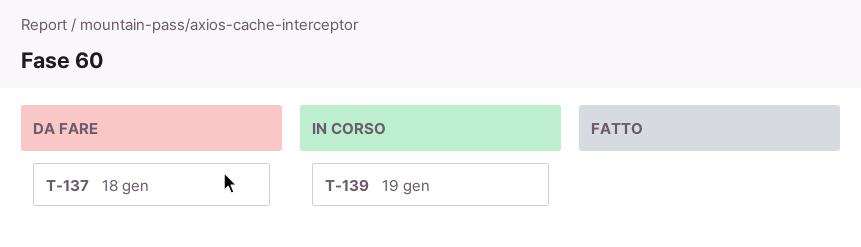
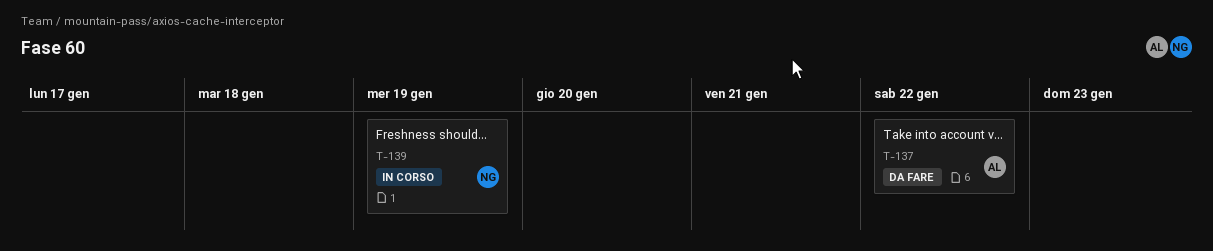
T-137, due: Jan 18 -> Jan 22

